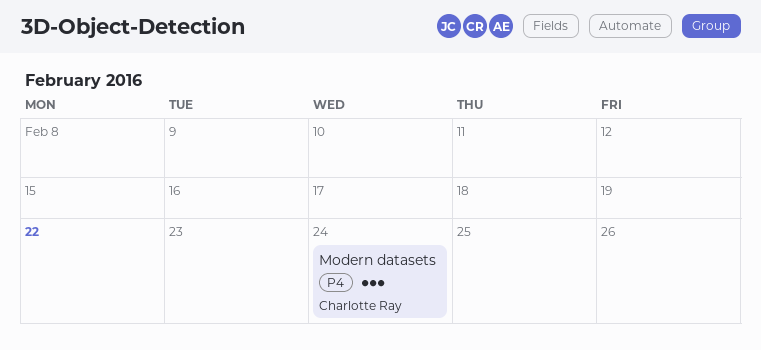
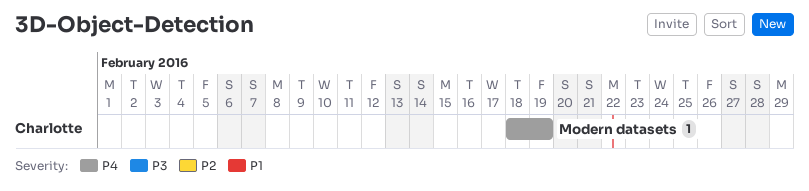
Modern datasets, estimate: 3 -> 1
Modern datasets, due: Feb 24 -> Feb 19

